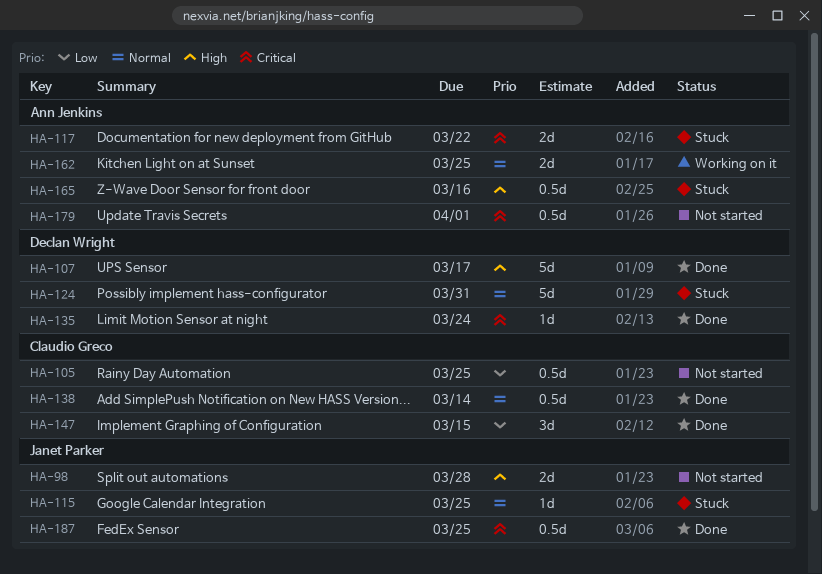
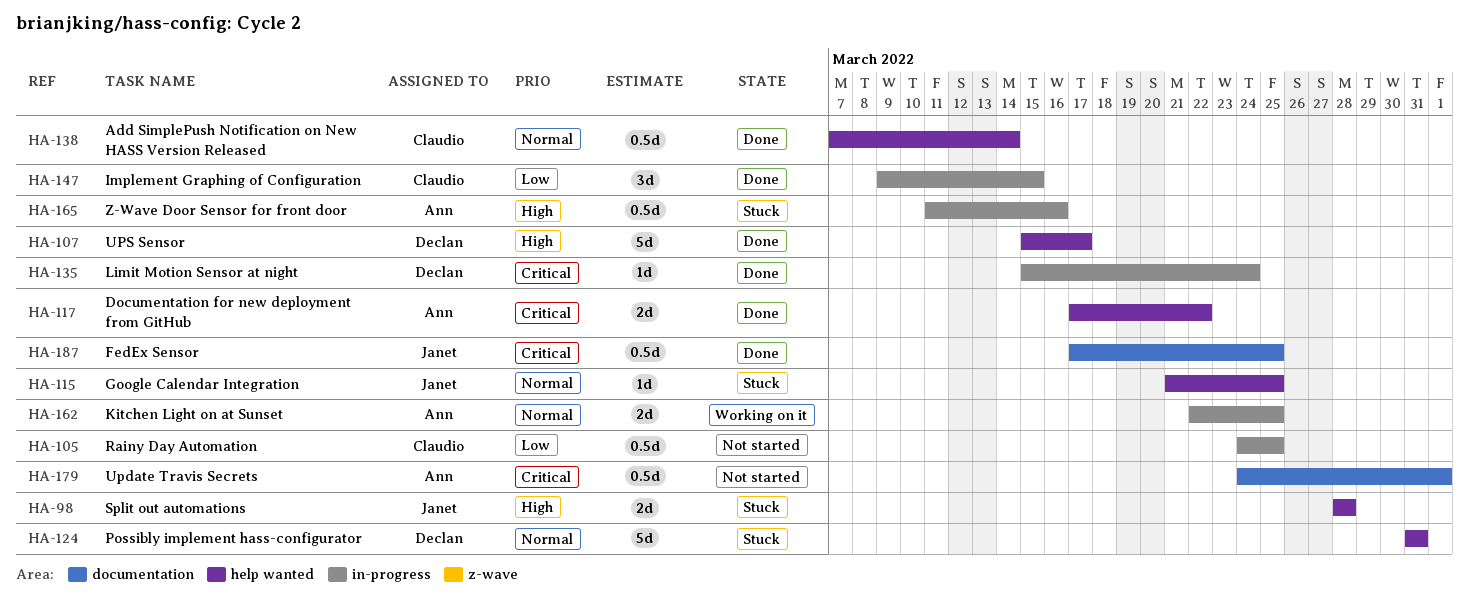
HA-98, status: Not started -> Stuck
HA-117, status: Stuck -> Done

